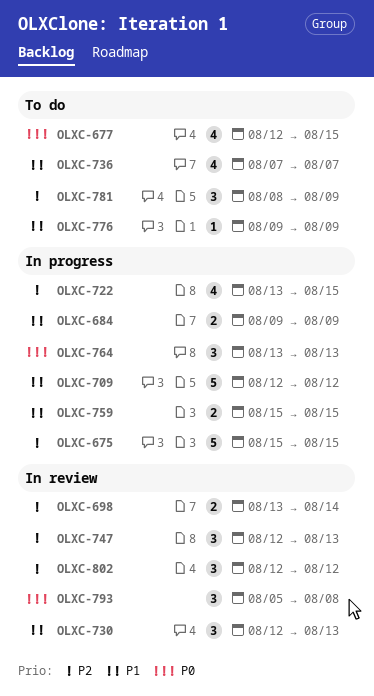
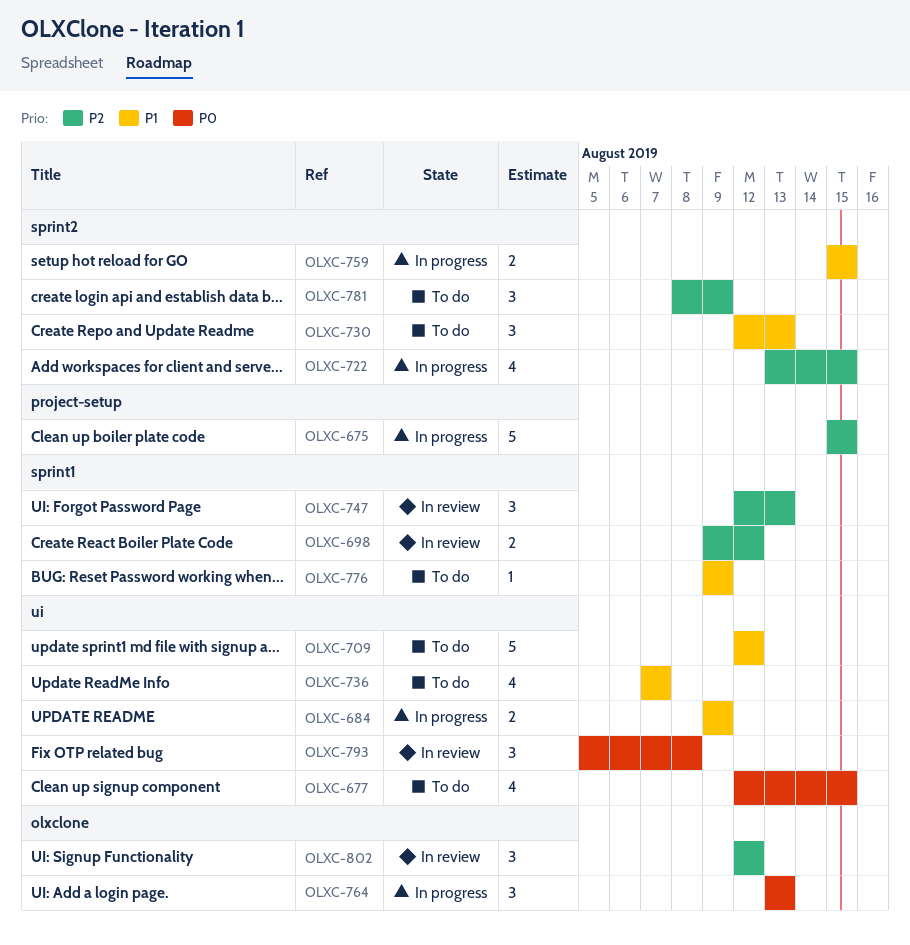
OLXC-698, start: Aug 13 -> Aug 9
OLXC-698, due: Aug 14 -> Aug 12
OLXC-709, status: In progress -> To do
OLXC-730, status: In review -> To do

